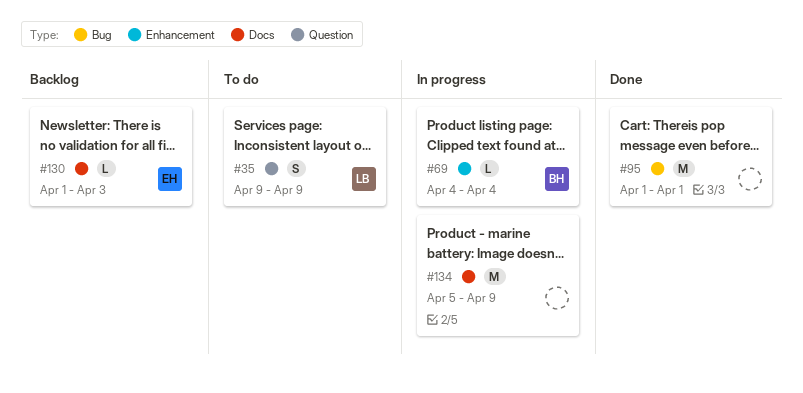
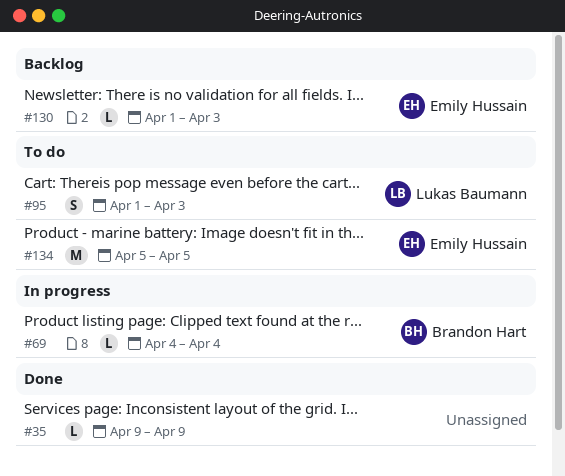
#35, status: To do -> Done
#35, owner: Lukas Baumann -> none
#35, estimate: S -> L
#95, status: Done -> To do
#95, owner: none -> Lukas Baumann
#95, estimate: M -> S
#95, due: Apr 1 -> Apr 3
#134, status: In progress -> To do
#134, owner: none -> Emily Hussain
#134, due: Apr 9 -> Apr 5

